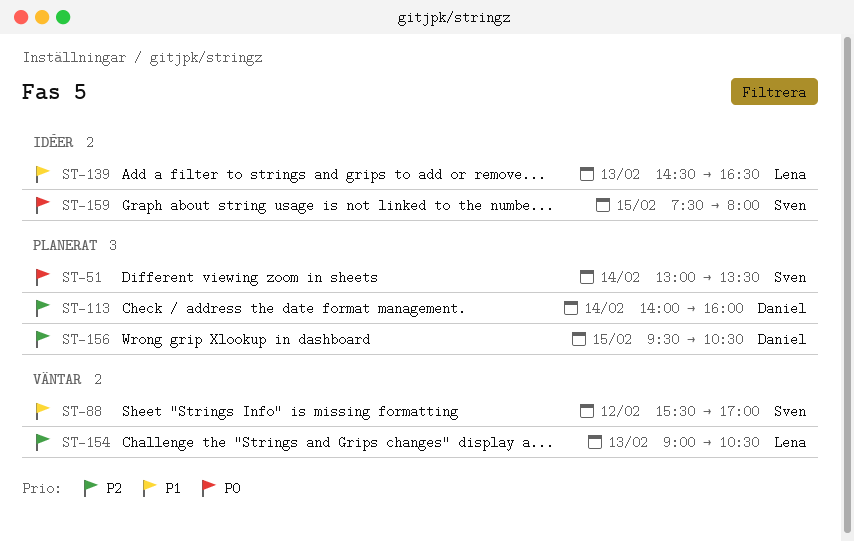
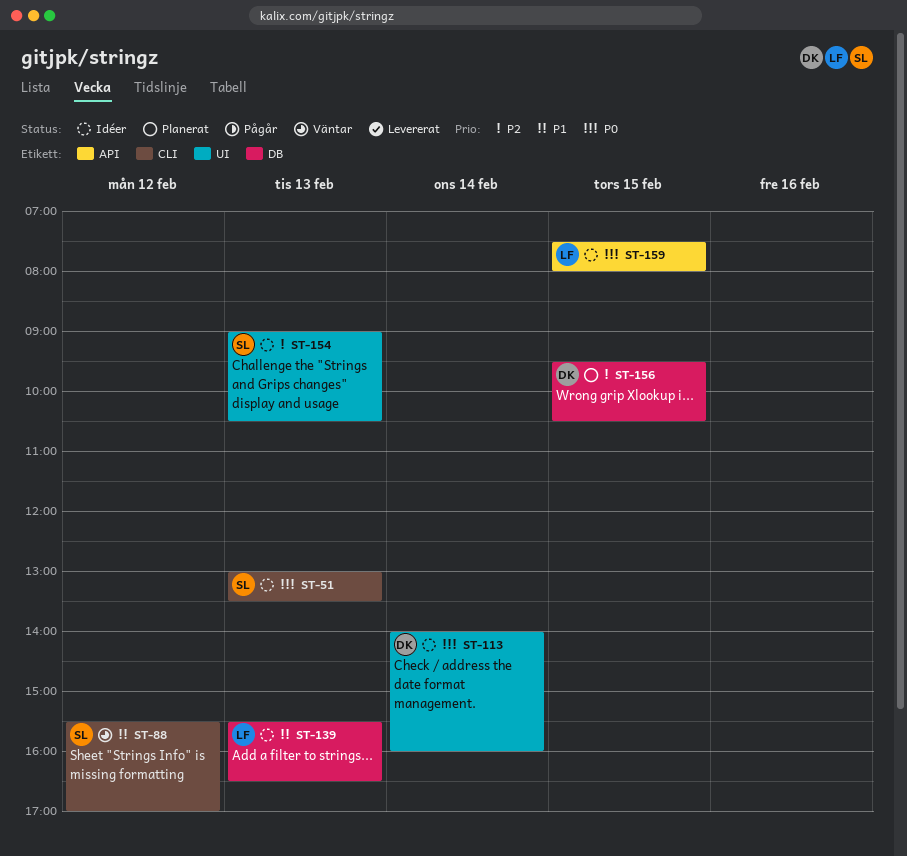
ST-51, status: Planerat -> Idéer
ST-51, day: Feb 14 -> Feb 13
ST-113, status: Planerat -> Idéer
ST-113, priority: P2 -> P0
ST-139, begins: 14:30 -> 15:30
ST-154, status: Väntar -> Idéer
ST-154, owner: Lena -> Sven
ST-159, owner: Sven -> Lena

